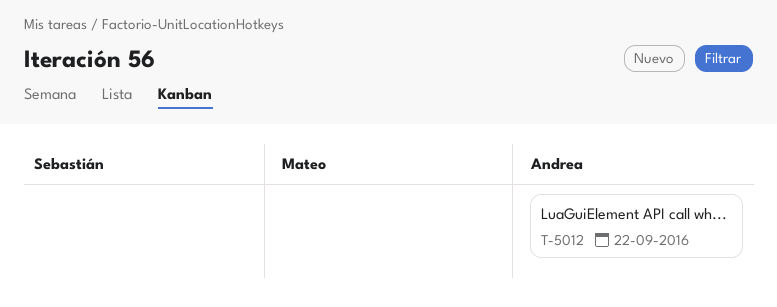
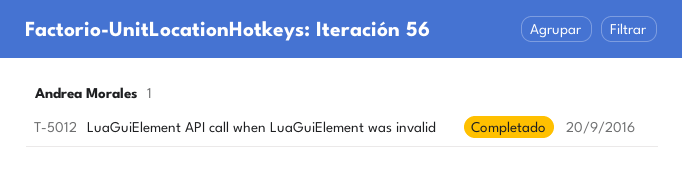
T-5012, due: Sep 22 -> Sep 20

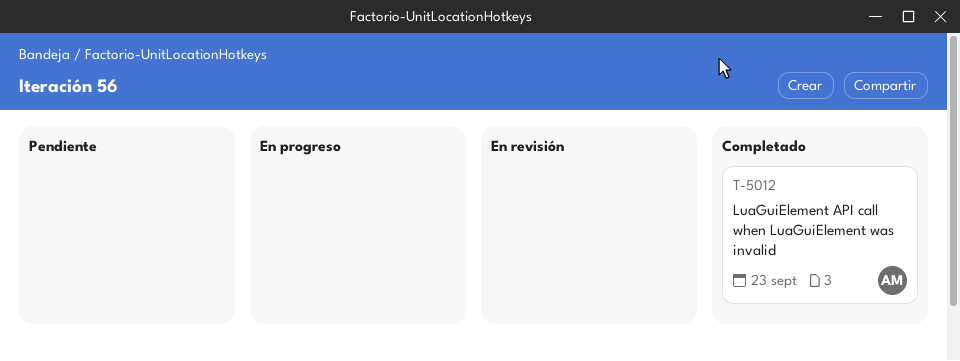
T-5012, due: Sep 20 -> Sep 23

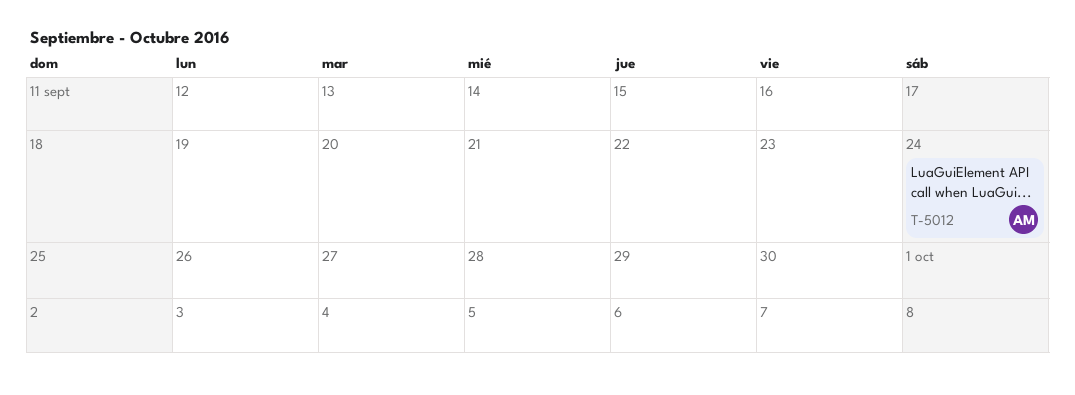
T-5012, due: Sep 23 -> Sep 24

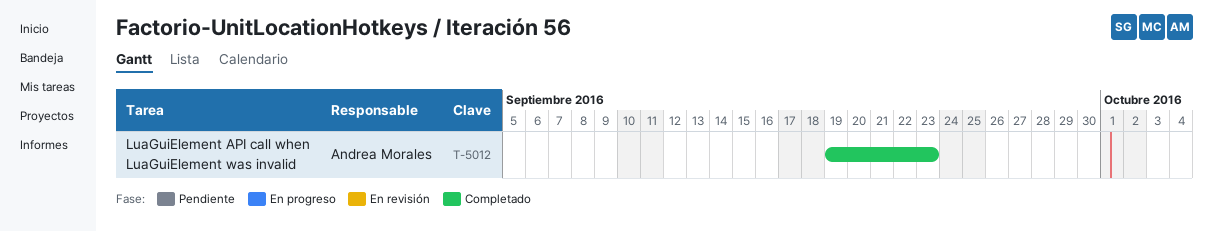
T-5012, due: Sep 24 -> Sep 23

